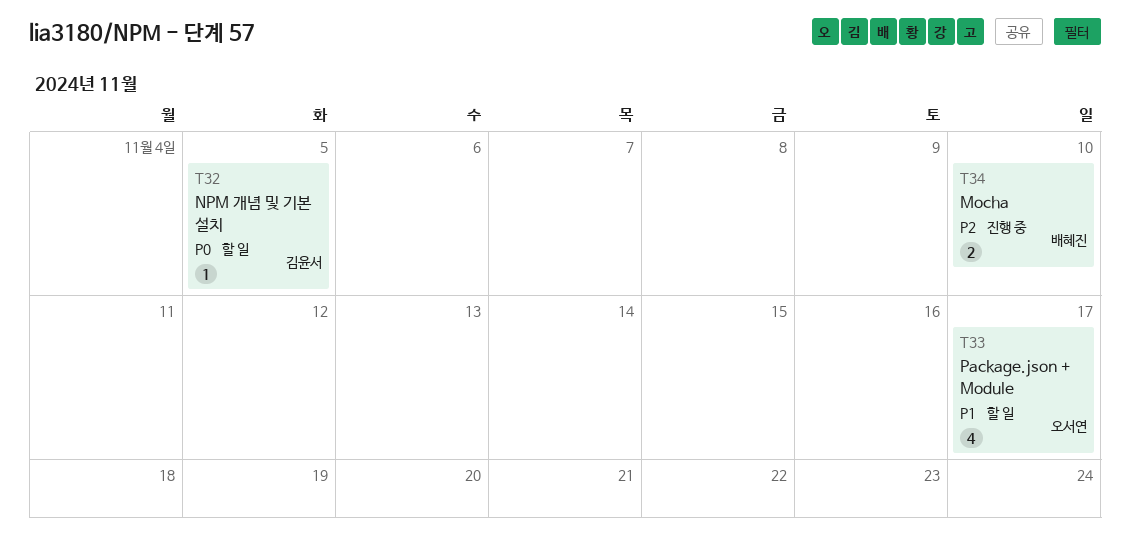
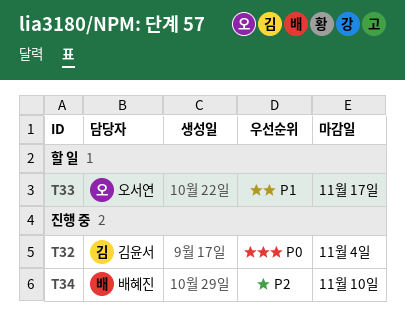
T32, status: 할 일 -> 진행 중
T32, due: Nov 5 -> Nov 4

